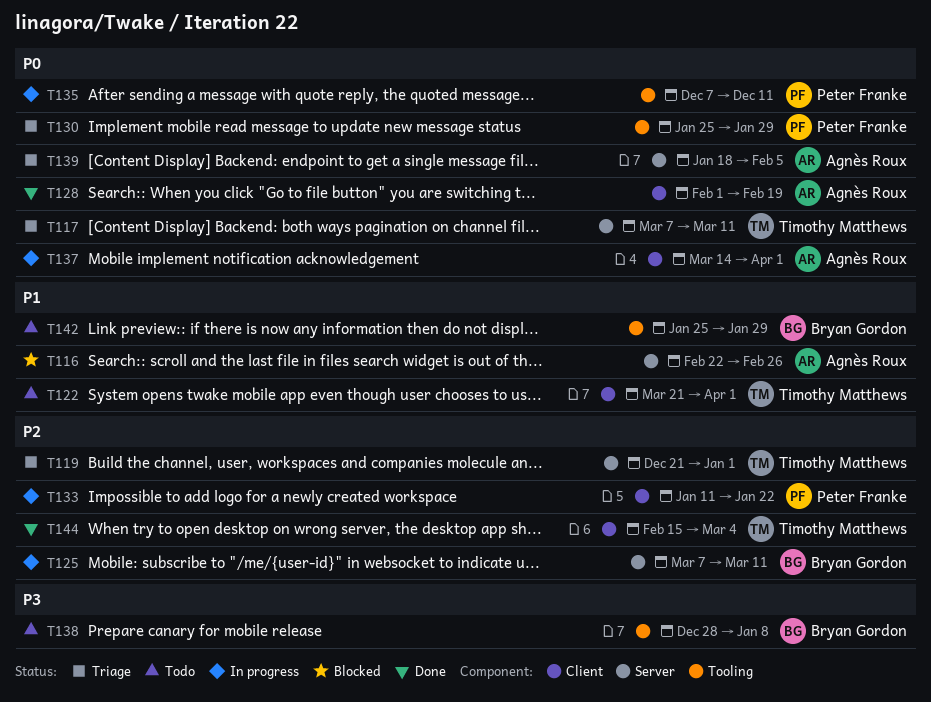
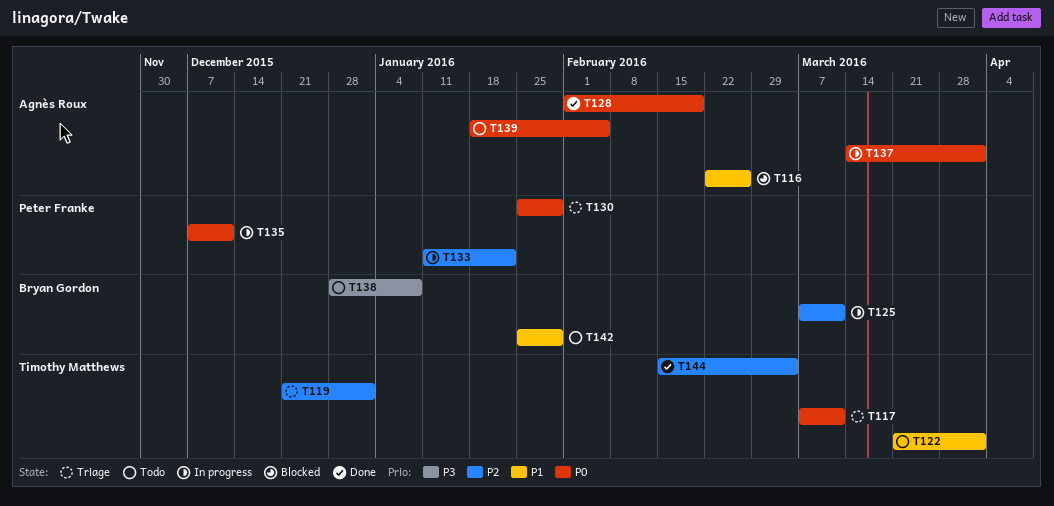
T139, status: Triage -> Todo

